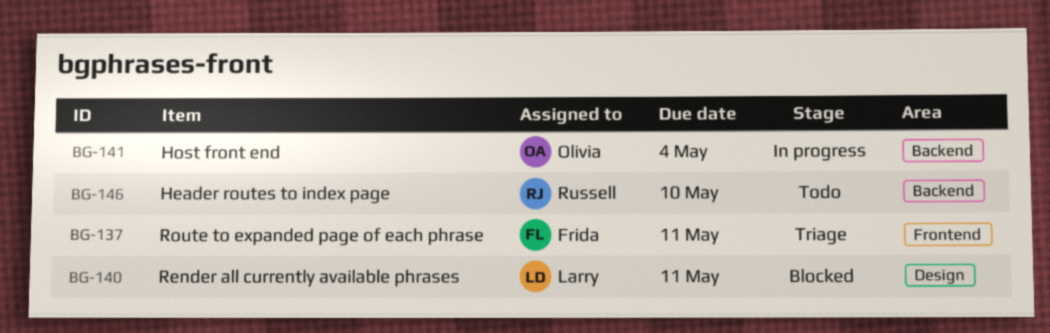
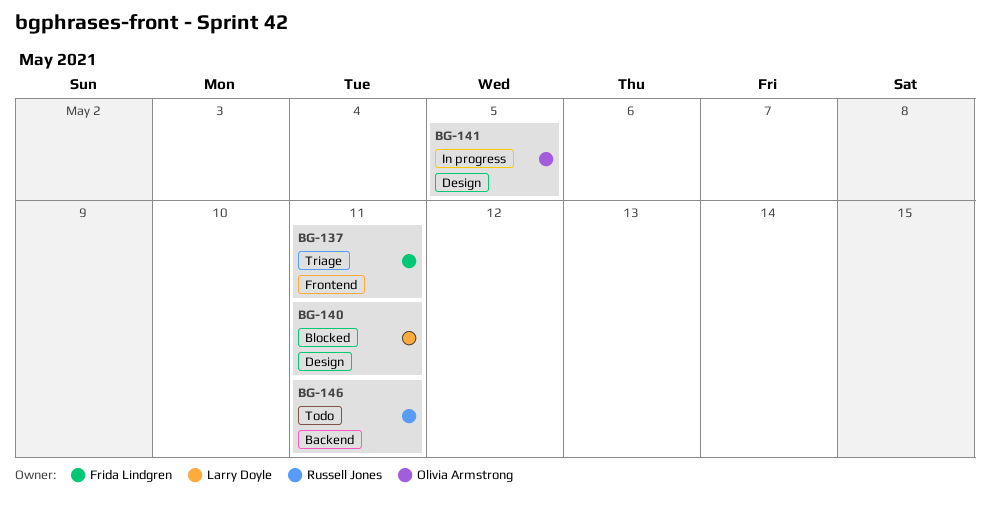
BG-141, label: Backend -> Design
BG-141, due: May 4 -> May 5
BG-146, due: May 10 -> May 11

